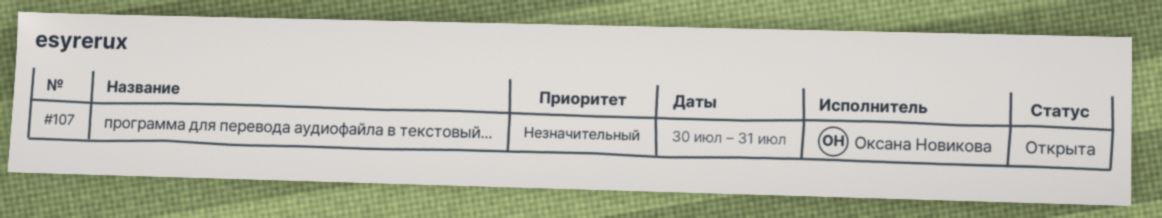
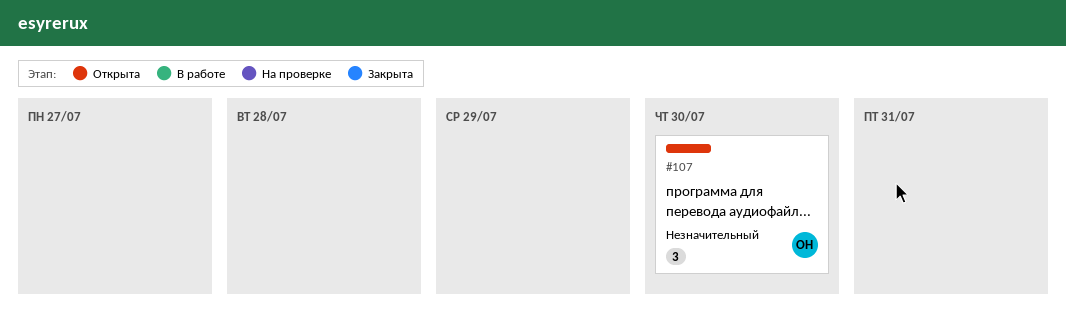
#107, due: Jul 31 -> Jul 30

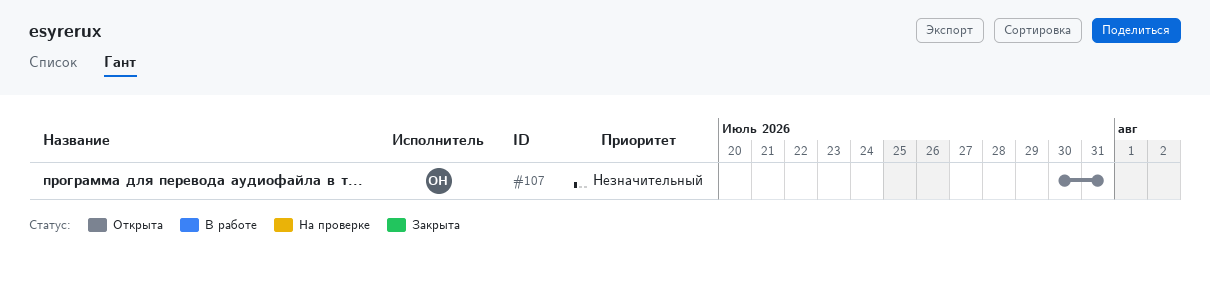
#107, due: Jul 30 -> Jul 31

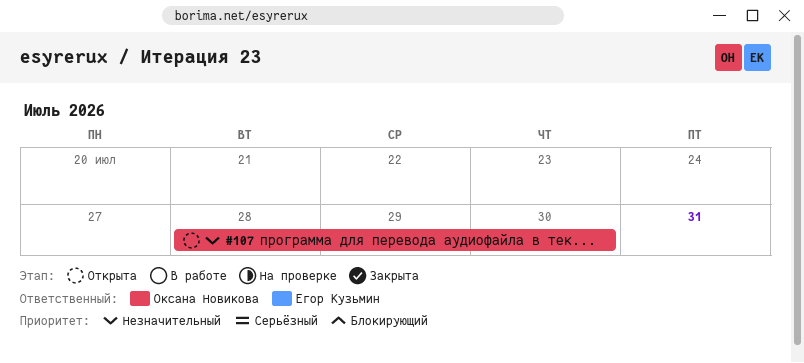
#107, start: Jul 30 -> Jul 28
#107, due: Jul 31 -> Jul 30

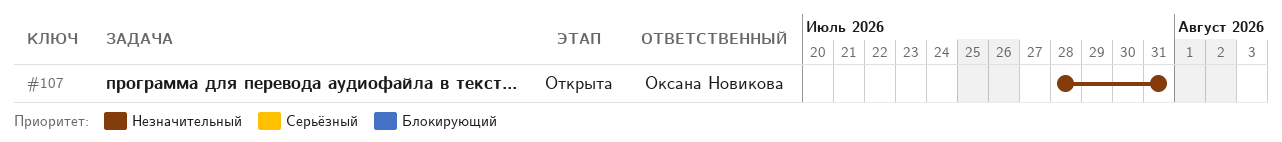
#107, due: Jul 30 -> Jul 31

